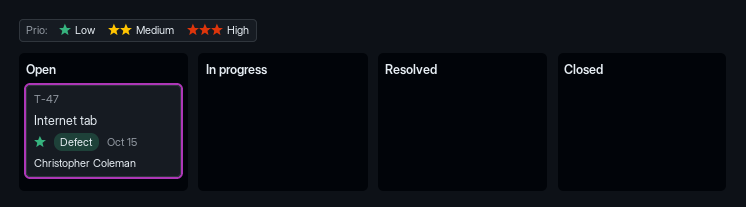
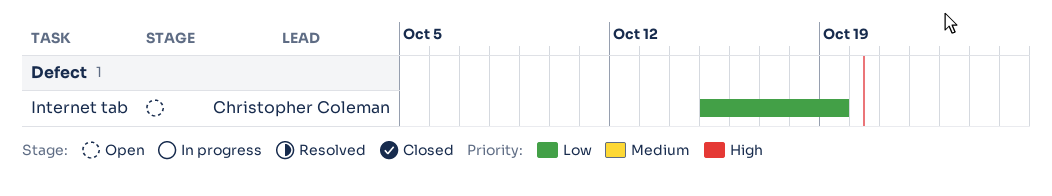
Internet tab, due: Oct 15 -> Oct 19

